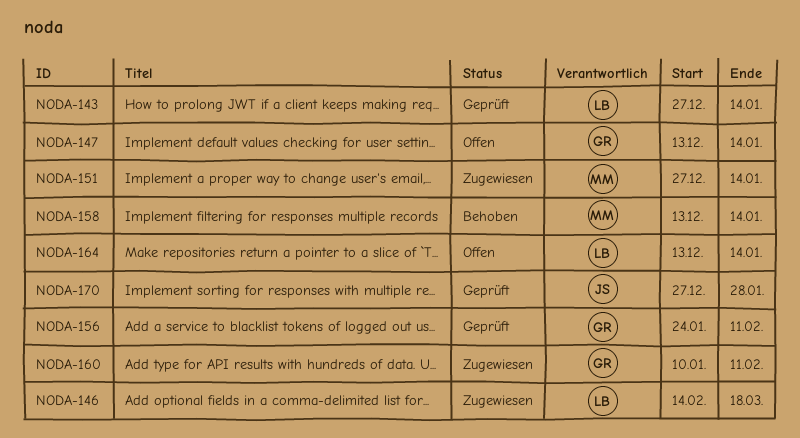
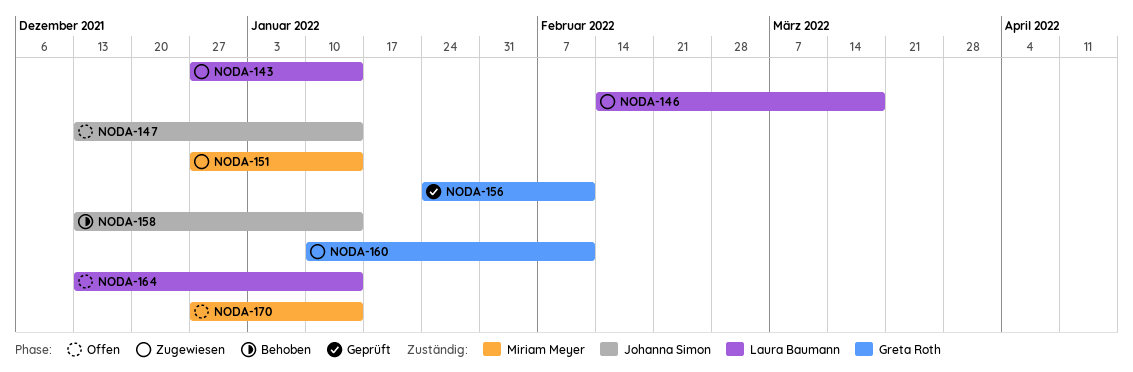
NODA-143, status: Geprüft -> Zugewiesen
NODA-147, owner: Greta Roth -> Johanna Simon
NODA-158, owner: Miriam Meyer -> Johanna Simon
NODA-170, status: Geprüft -> Offen
NODA-170, owner: Johanna Simon -> Miriam Meyer
NODA-170, due: Jan 28 -> Jan 14

